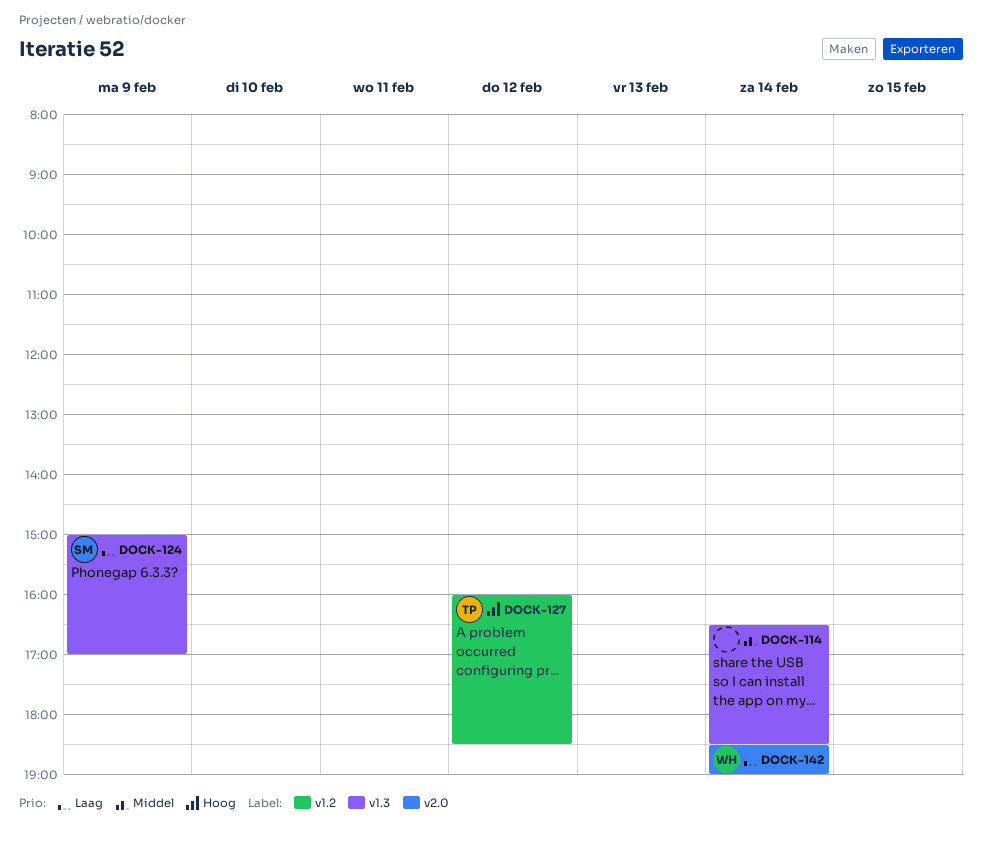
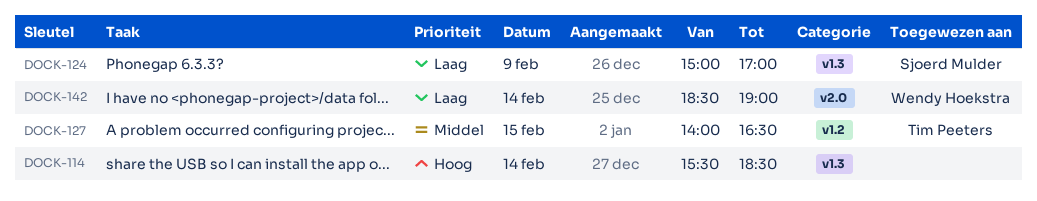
DOCK-114, priority: Middel -> Hoog
DOCK-114, begins: 16:30 -> 15:30
DOCK-127, priority: Hoog -> Middel
DOCK-127, day: Feb 12 -> Feb 15
DOCK-127, begins: 16:00 -> 14:00
DOCK-127, ends: 18:30 -> 16:30

